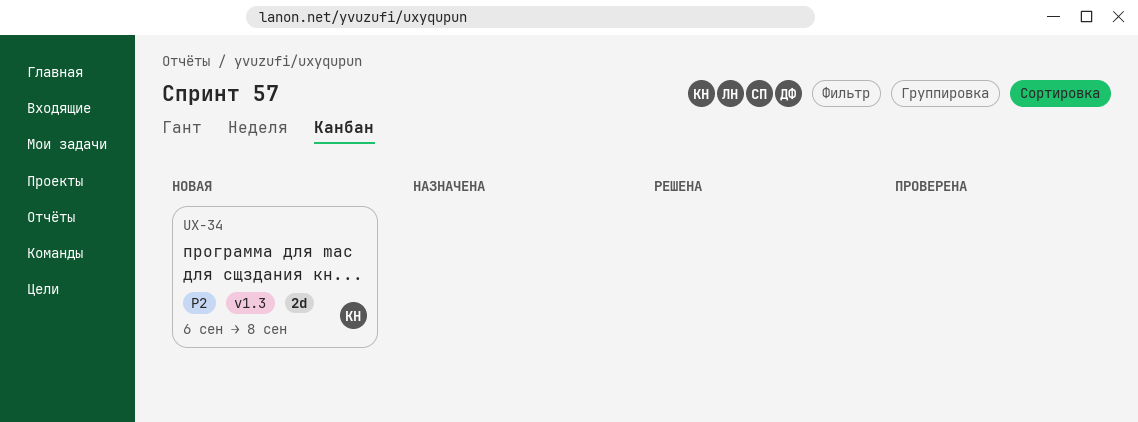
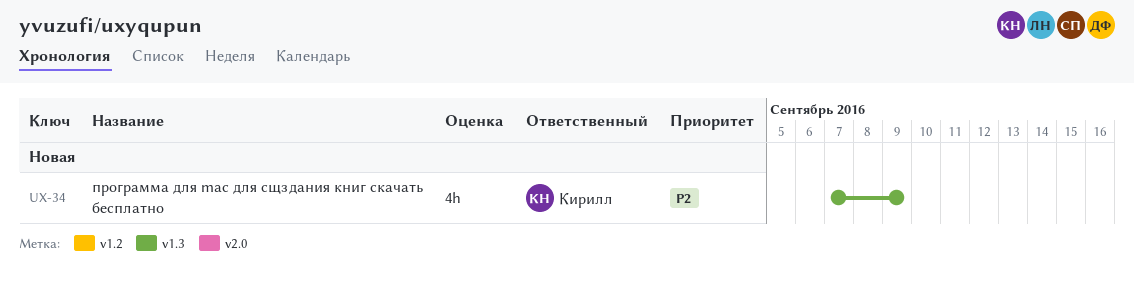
UX-34, estimate: 2d -> 4h
UX-34, start: Sep 6 -> Sep 7
UX-34, due: Sep 8 -> Sep 9

